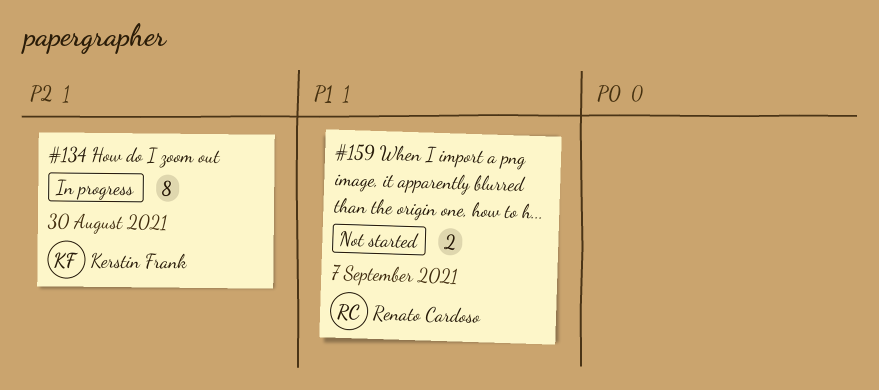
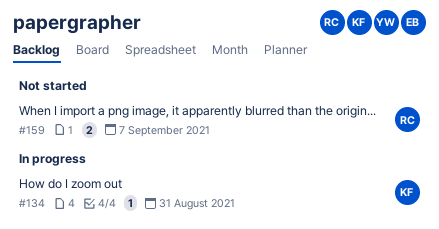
#134, estimate: 8 -> 1
#134, due: Aug 30 -> Aug 31

